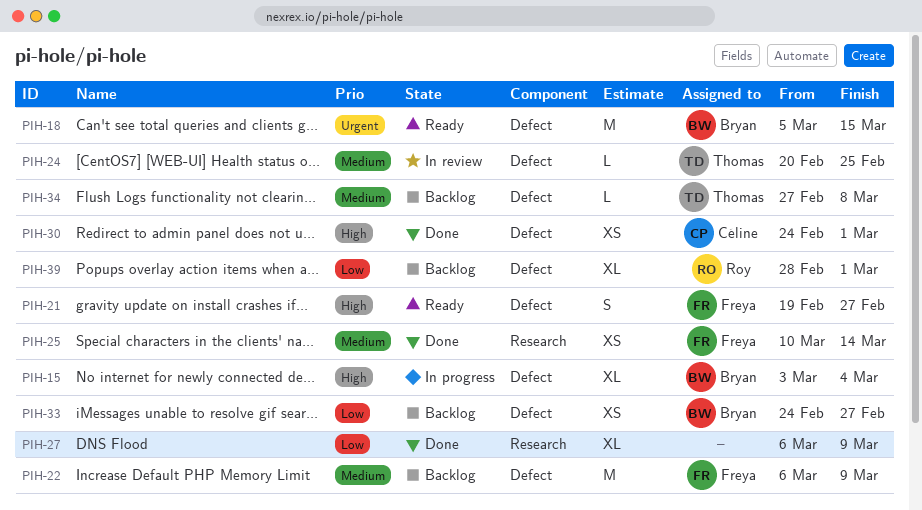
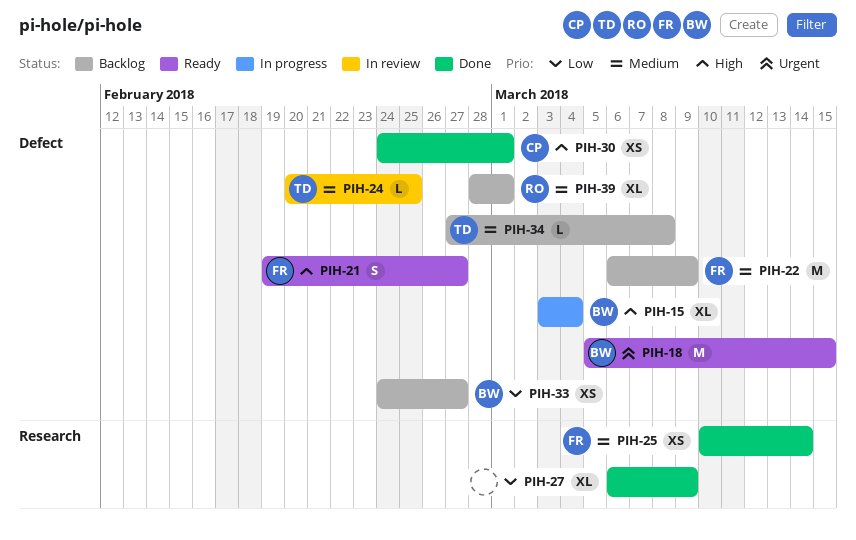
PIH-39, priority: Low -> Medium

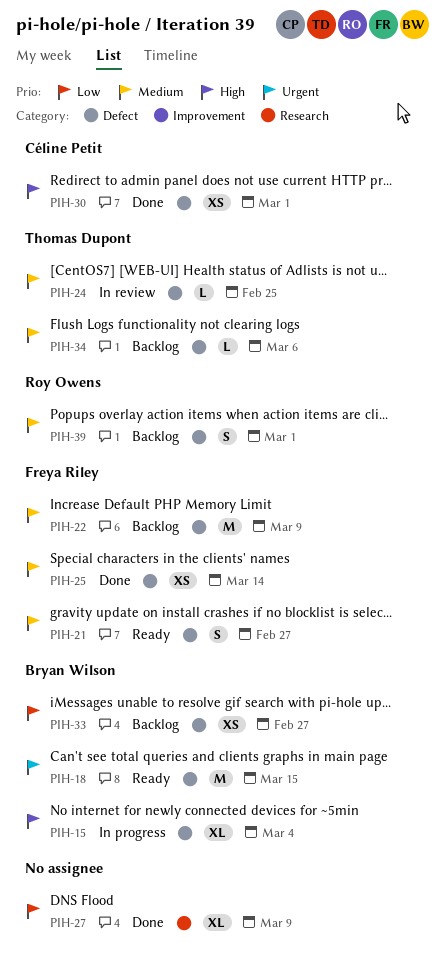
PIH-21, priority: High -> Medium
PIH-25, label: Research -> Defect
PIH-34, due: Mar 8 -> Mar 6
PIH-39, estimate: XL -> S

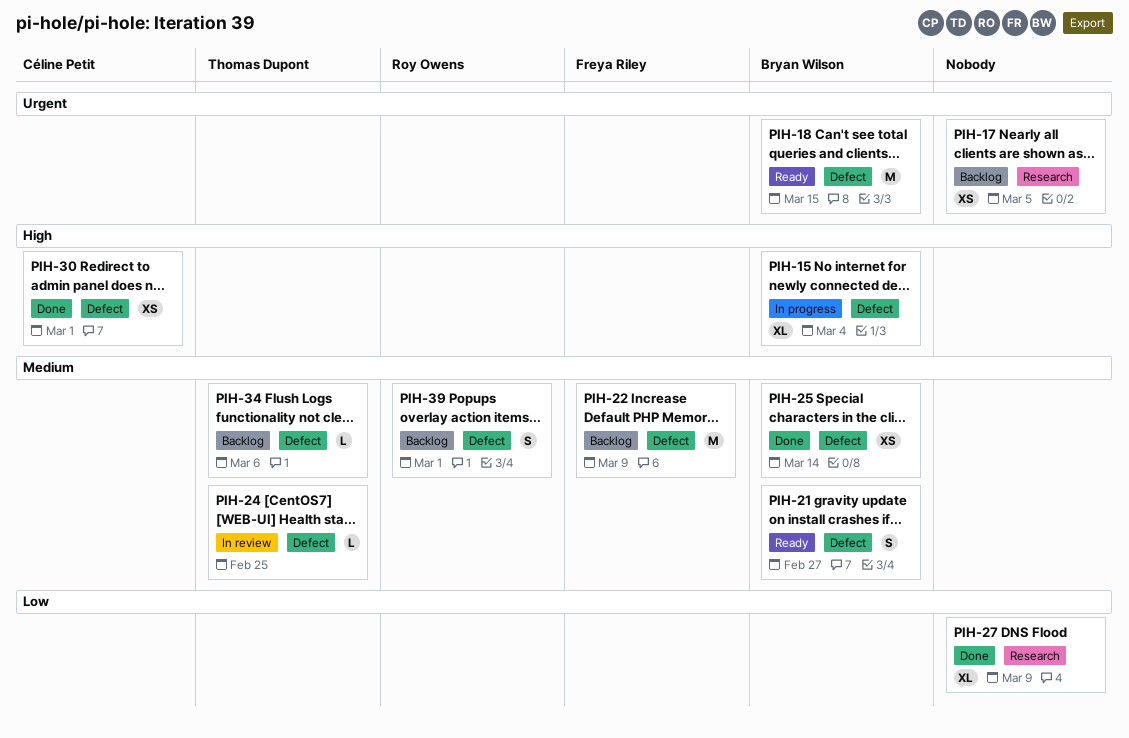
PIH-17: none -> present
PIH-21, owner: Freya Riley -> Bryan Wilson
PIH-25, owner: Freya Riley -> Bryan Wilson
PIH-33: present -> none

